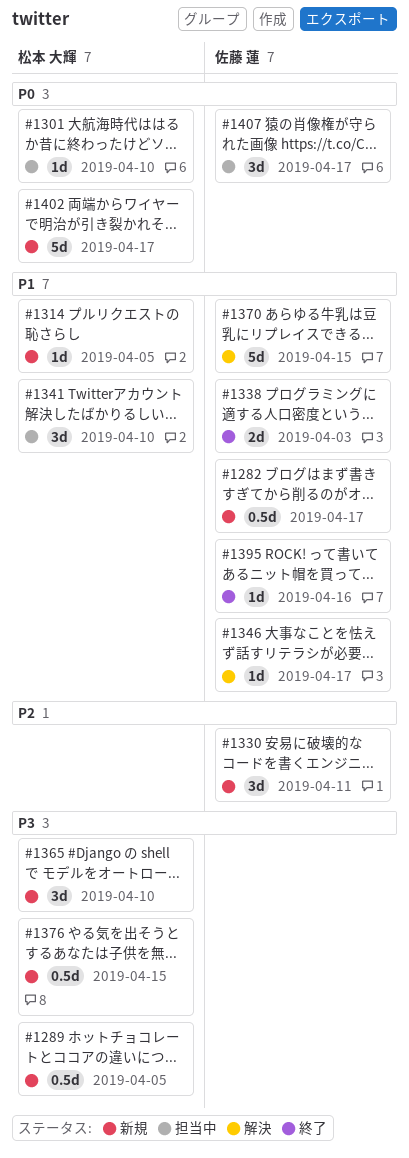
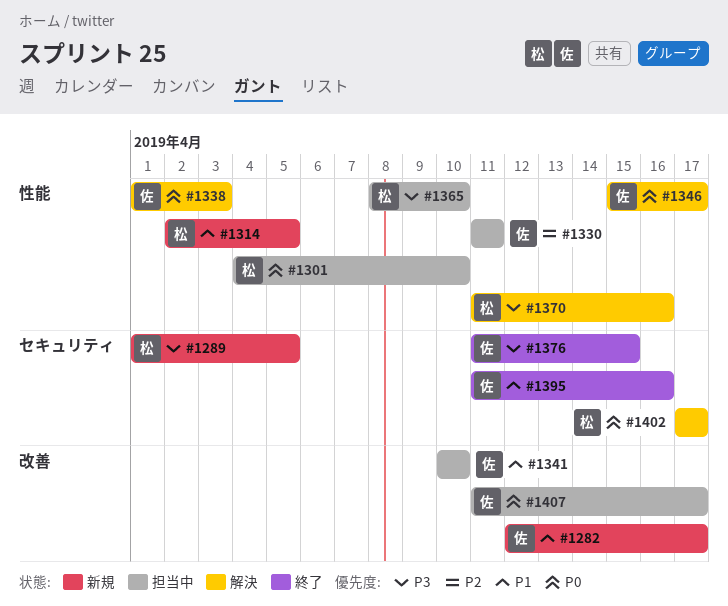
#1330, status: 新規 -> 担当中
#1338, status: 終了 -> 解決
#1338, priority: P1 -> P0
#1341, owner: 松本 大輝 -> 佐藤 蓮
#1346, priority: P1 -> P0
#1365, status: 新規 -> 担当中
#1370, owner: 佐藤 蓮 -> 松本 大輝
#1370, priority: P1 -> P3
#1370, due: Apr 15 -> Apr 16
#1376, status: 新規 -> 終了
#1376, owner: 松本 大輝 -> 佐藤 蓮
#1402, status: 新規 -> 解決

